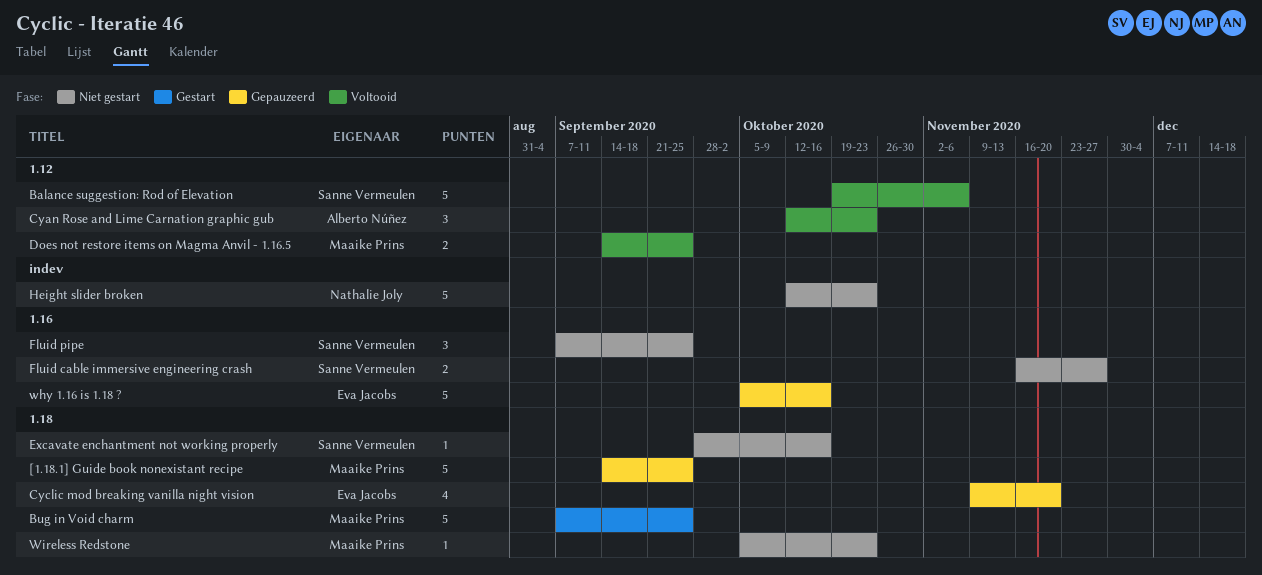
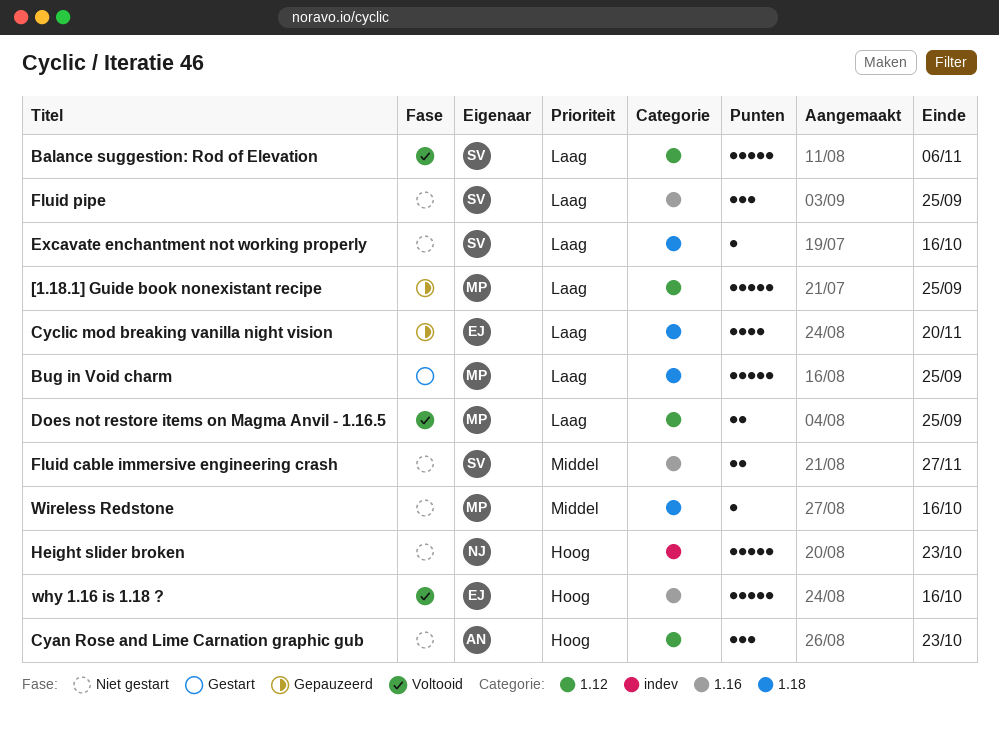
[1.18.1] Guide book nonexistant recipe, label: 1.18 -> 1.12
Cyan Rose and Lime Carnation graphic gub, status: Voltooid -> Niet gestart
why 1.16 is 1.18 ?, status: Gepauzeerd -> Voltooid
Wireless Redstone, due: Oct 23 -> Oct 16

